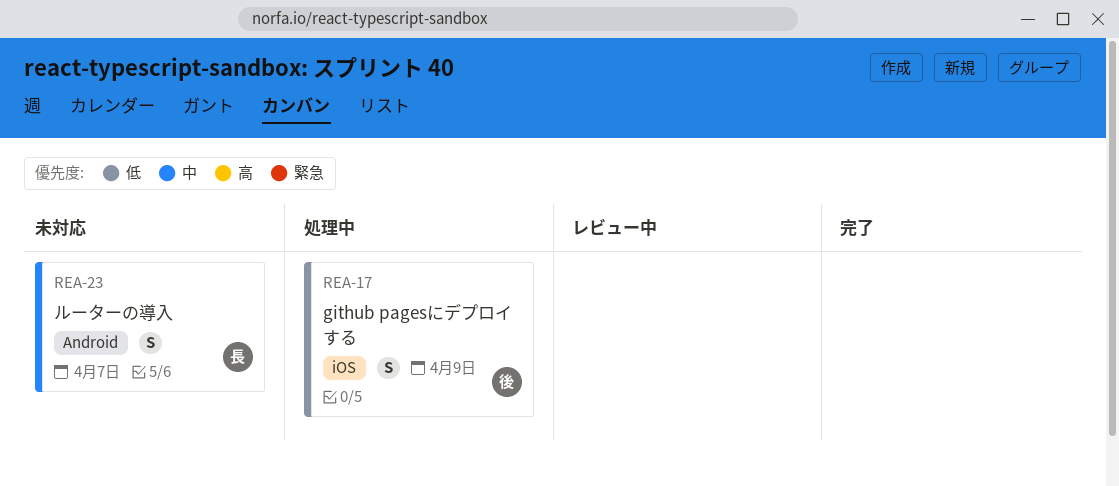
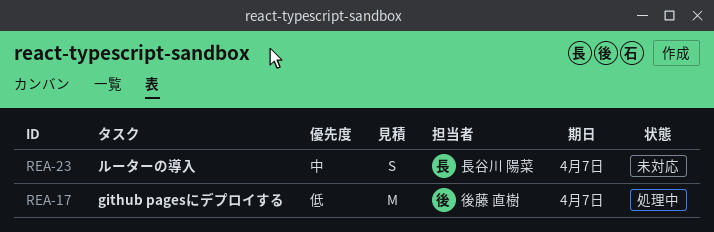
REA-17, estimate: S -> M
REA-17, due: Apr 9 -> Apr 7

